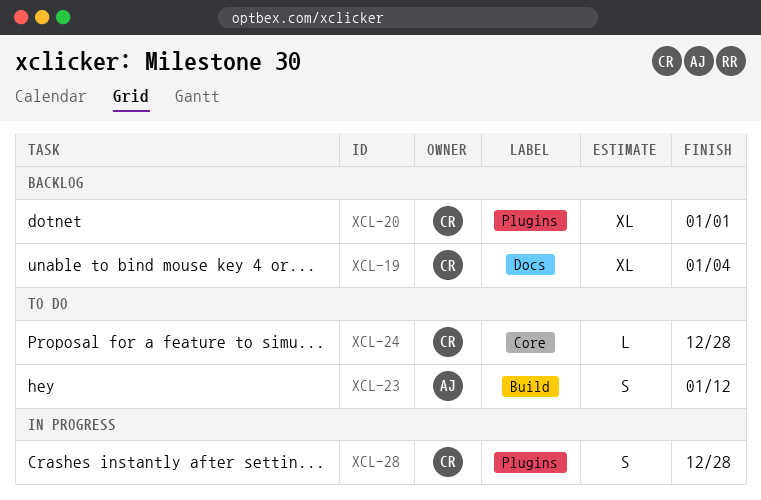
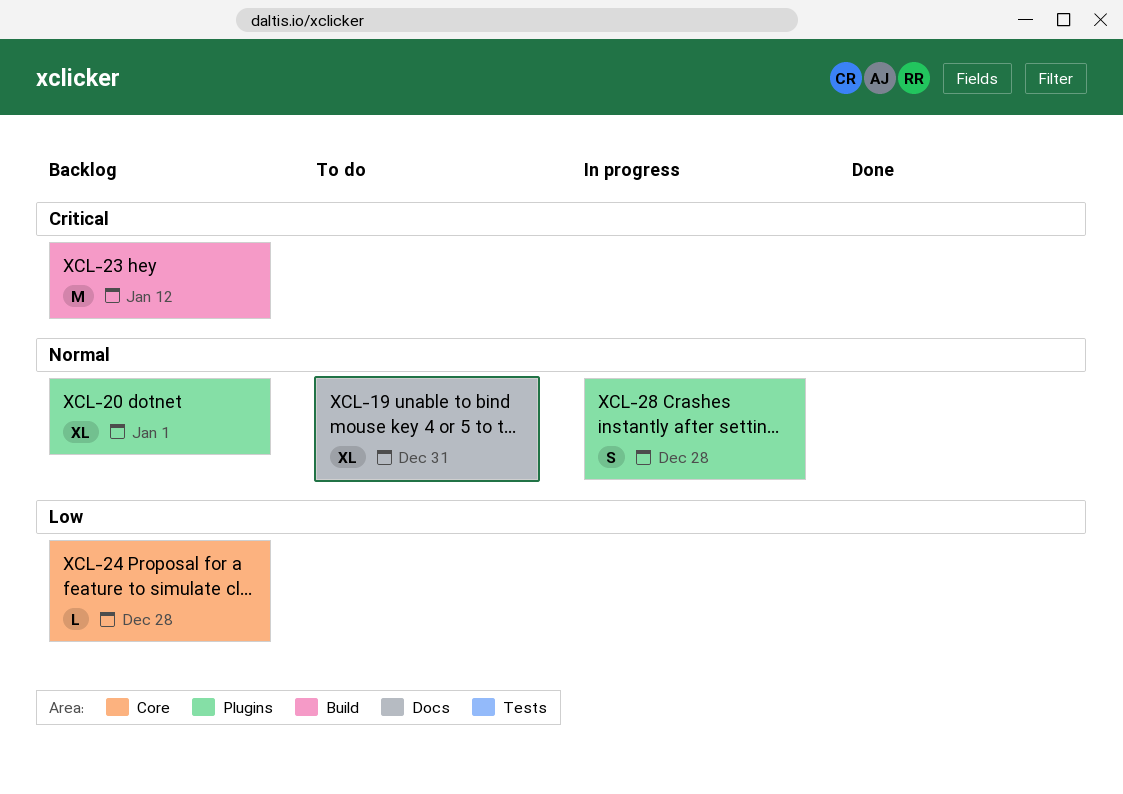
XCL-19, status: Backlog -> To do
XCL-19, due: Jan 4 -> Dec 31
XCL-23, status: To do -> Backlog
XCL-23, estimate: S -> M
XCL-24, status: To do -> Backlog

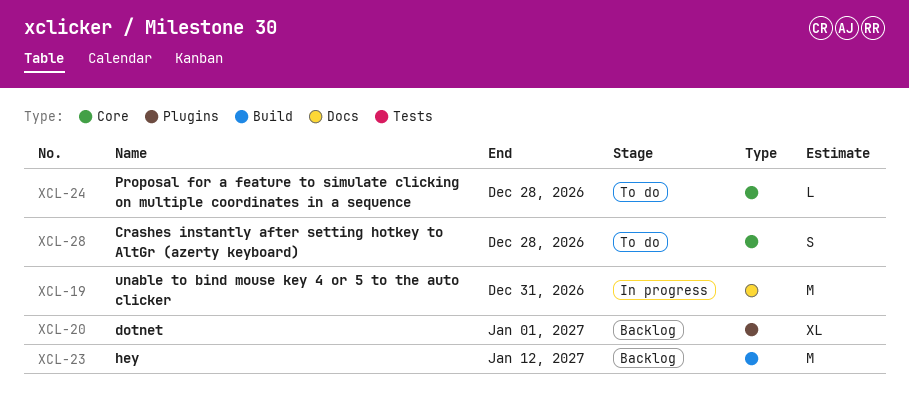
XCL-19, status: To do -> In progress
XCL-19, estimate: XL -> M
XCL-24, status: Backlog -> To do
XCL-28, status: In progress -> To do
XCL-28, label: Plugins -> Core

